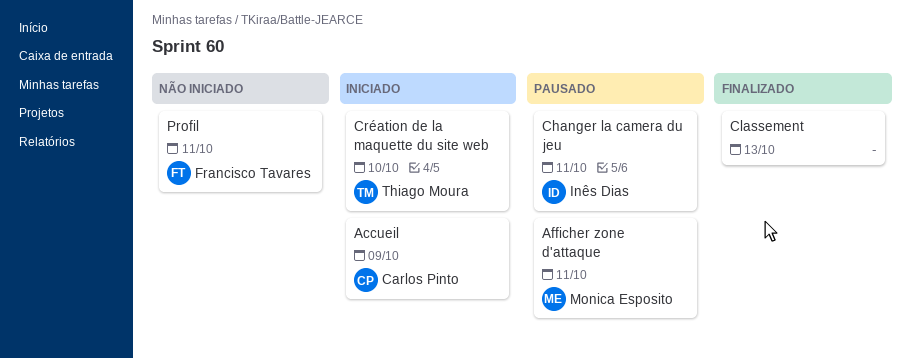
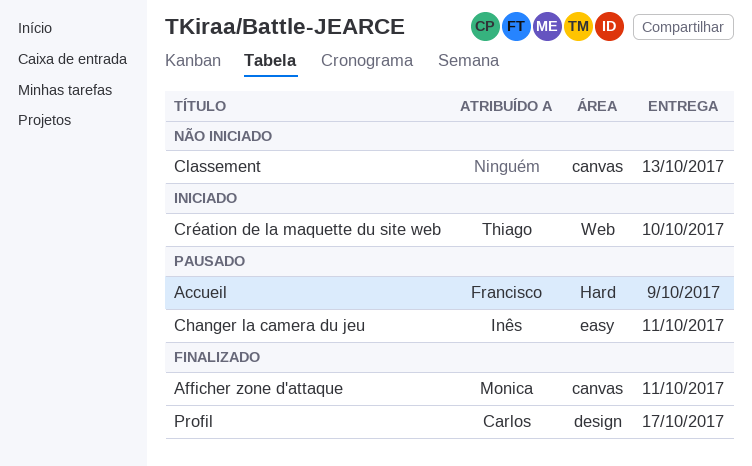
Accueil, status: Iniciado -> Pausado
Accueil, owner: Carlos Pinto -> Francisco Tavares
Afficher zone d'attaque, status: Pausado -> Finalizado
Classement, status: Finalizado -> Não iniciado
Profil, status: Não iniciado -> Finalizado
Profil, owner: Francisco Tavares -> Carlos Pinto
Profil, due: Oct 11 -> Oct 17

